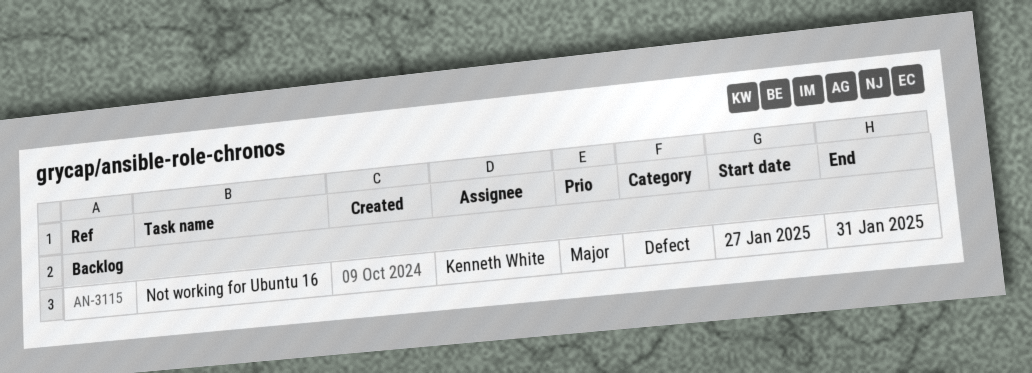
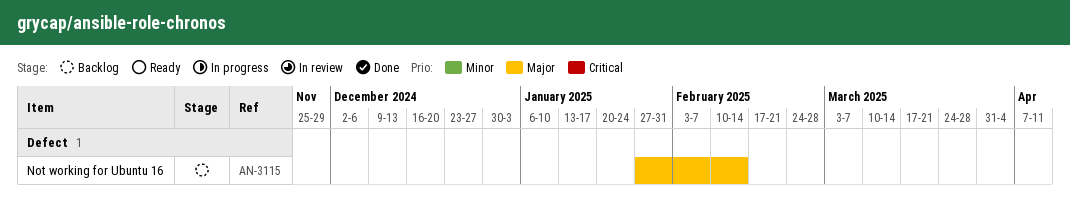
AN-3115, due: Jan 31 -> Feb 14

